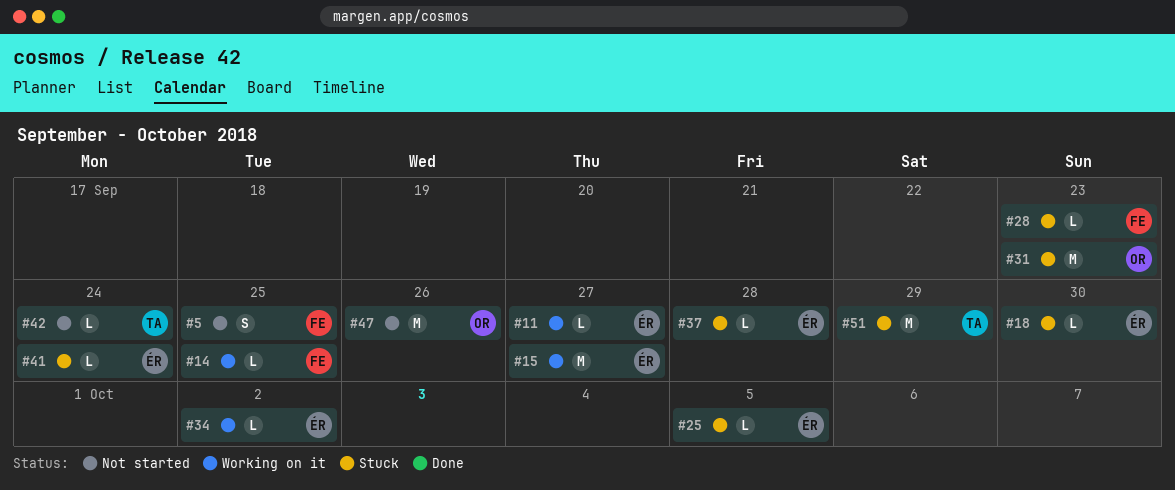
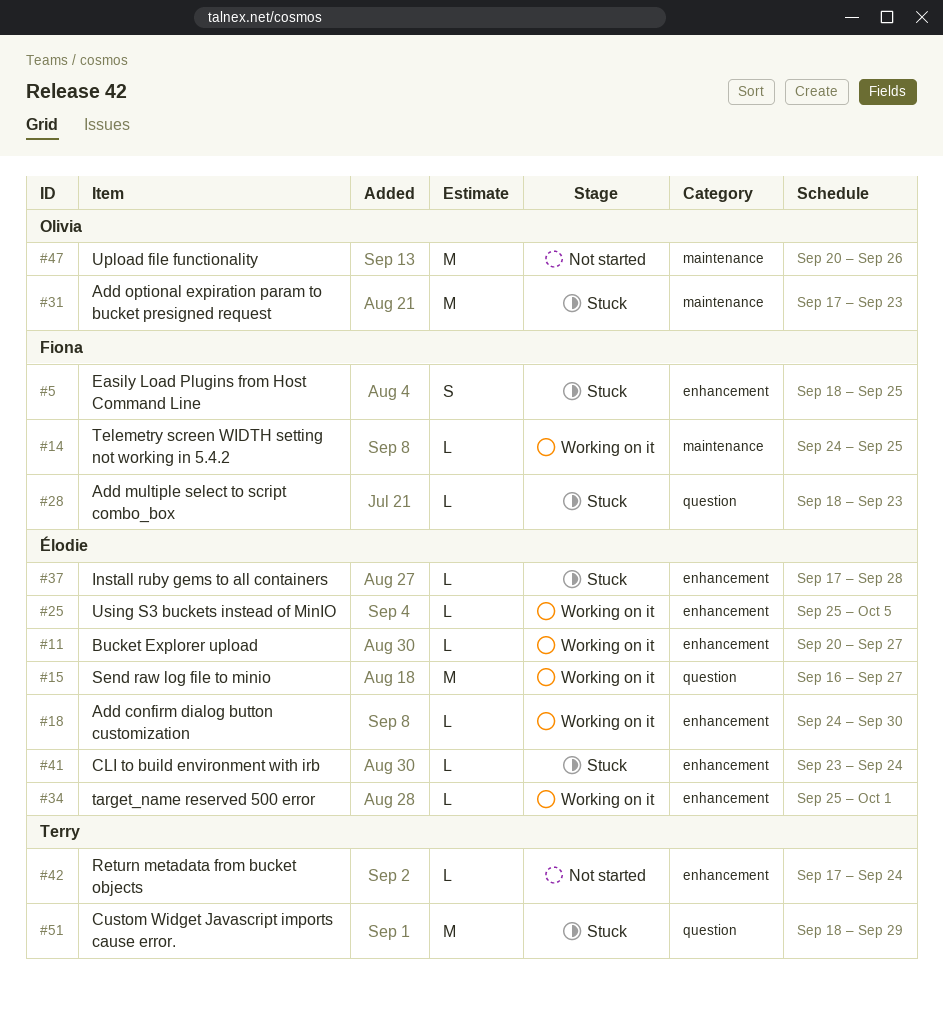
#5, status: Not started -> Stuck
#18, status: Stuck -> Working on it
#25, status: Stuck -> Working on it
#34, due: Oct 2 -> Oct 1

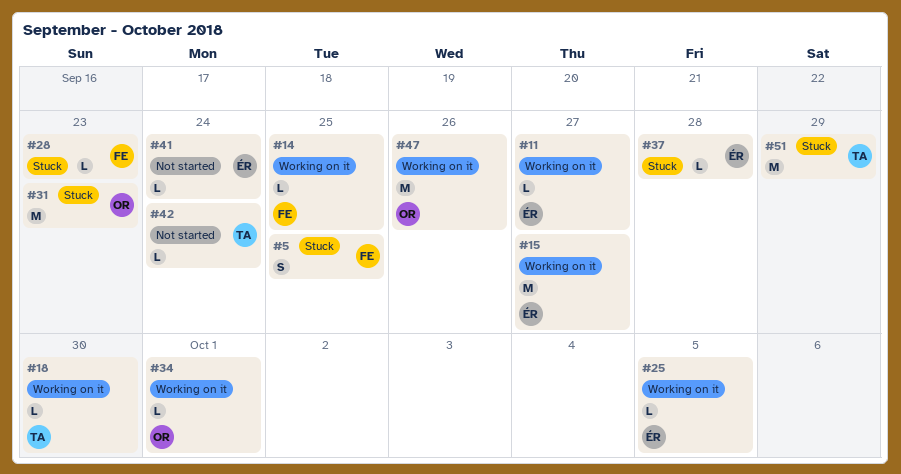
#18, owner: Élodie -> Terry
#34, owner: Élodie -> Olivia
#41, status: Stuck -> Not started
#47, status: Not started -> Working on it

